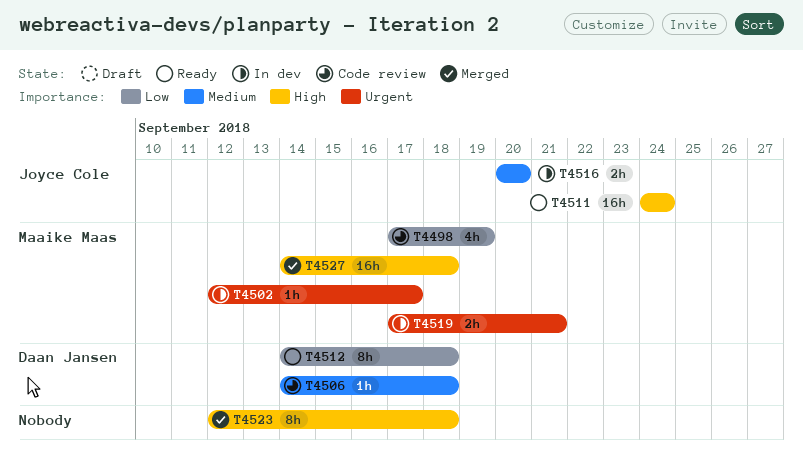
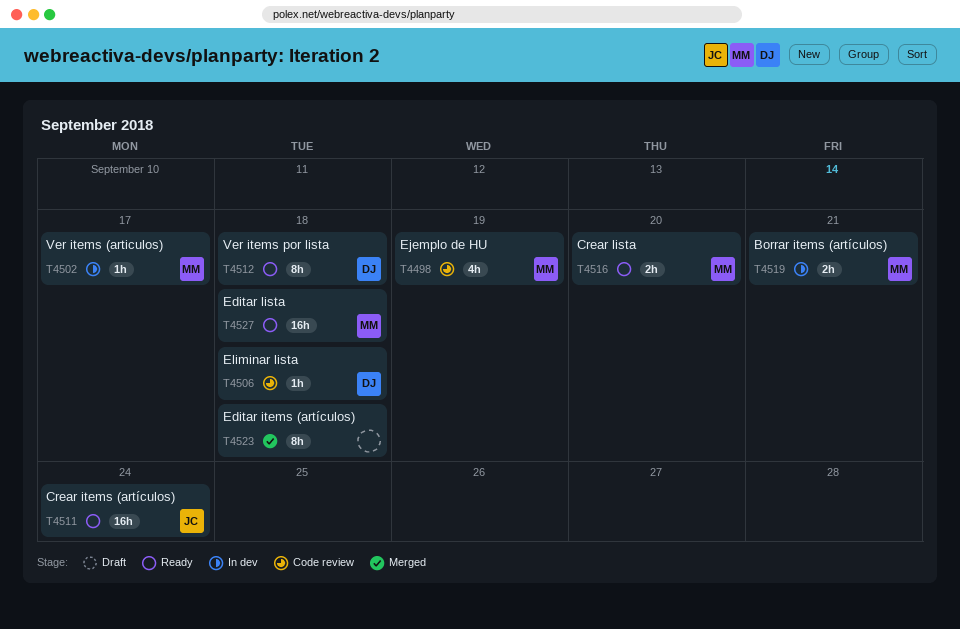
T4516, status: In dev -> Ready
T4516, owner: Joyce Cole -> Maaike Maas
T4527, status: Merged -> Ready

